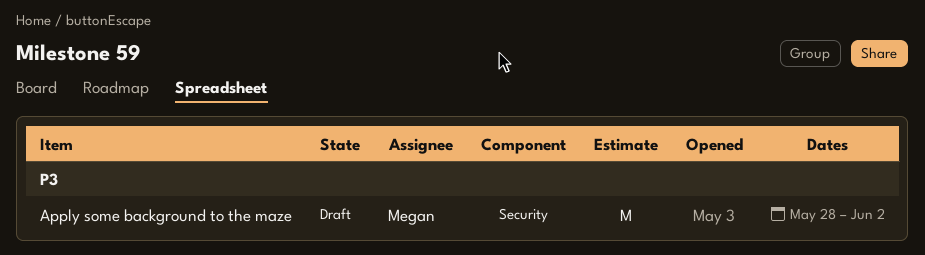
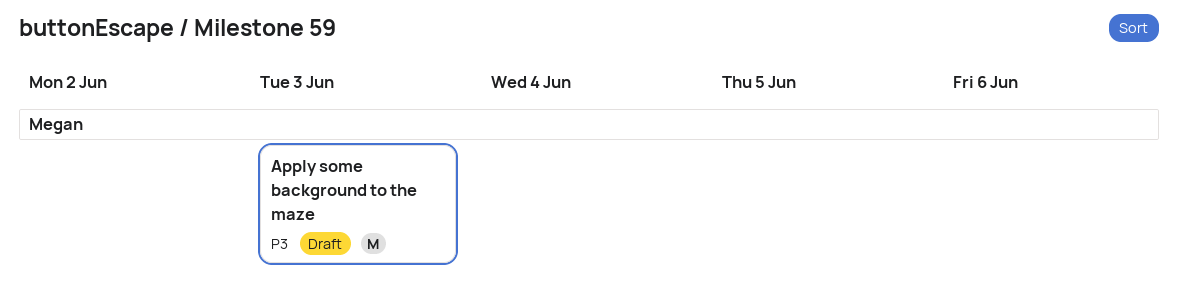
Apply some background to the maze, due: Jun 2 -> Jun 3

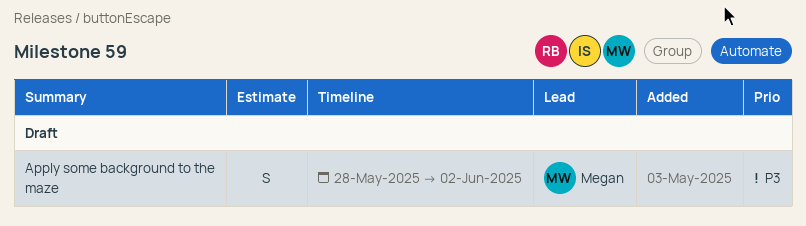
Apply some background to the maze, estimate: M -> S
Apply some background to the maze, due: Jun 3 -> Jun 2

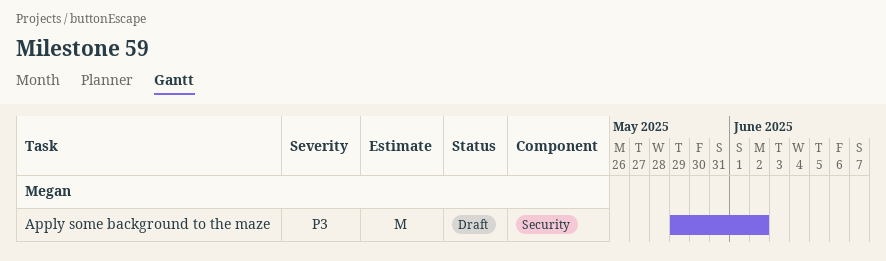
Apply some background to the maze, estimate: S -> M
Apply some background to the maze, start: May 28 -> May 29

